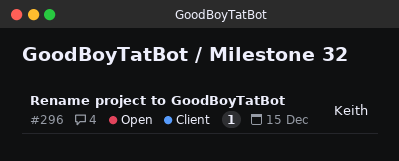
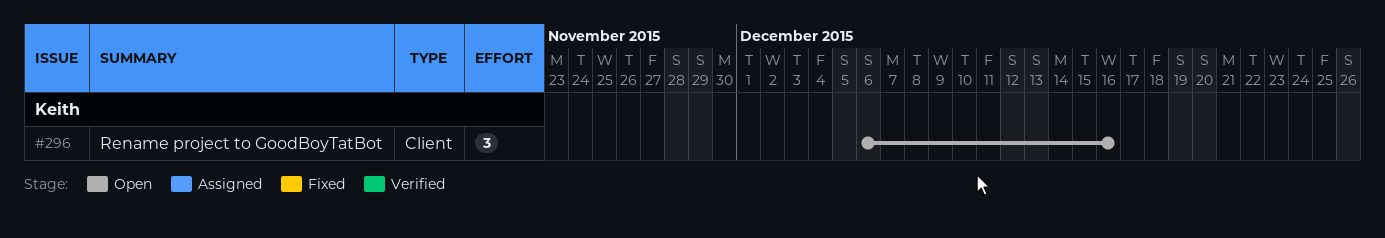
#296, estimate: 1 -> 3
#296, due: Dec 15 -> Dec 16

